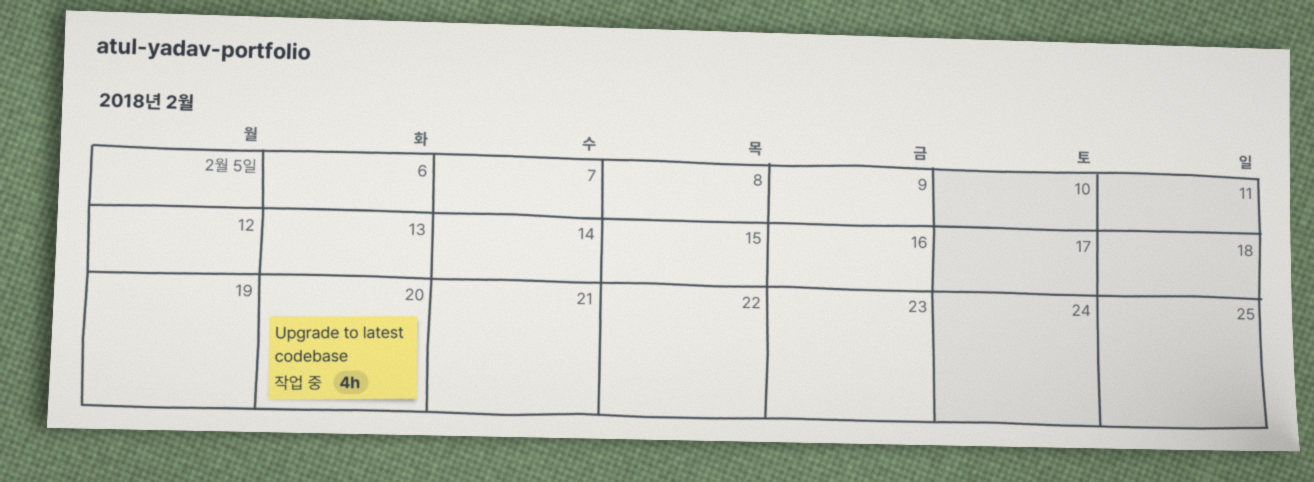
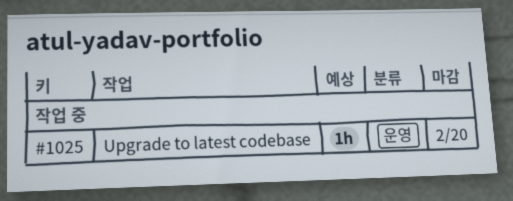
Upgrade to latest codebase, estimate: 4h -> 1h

